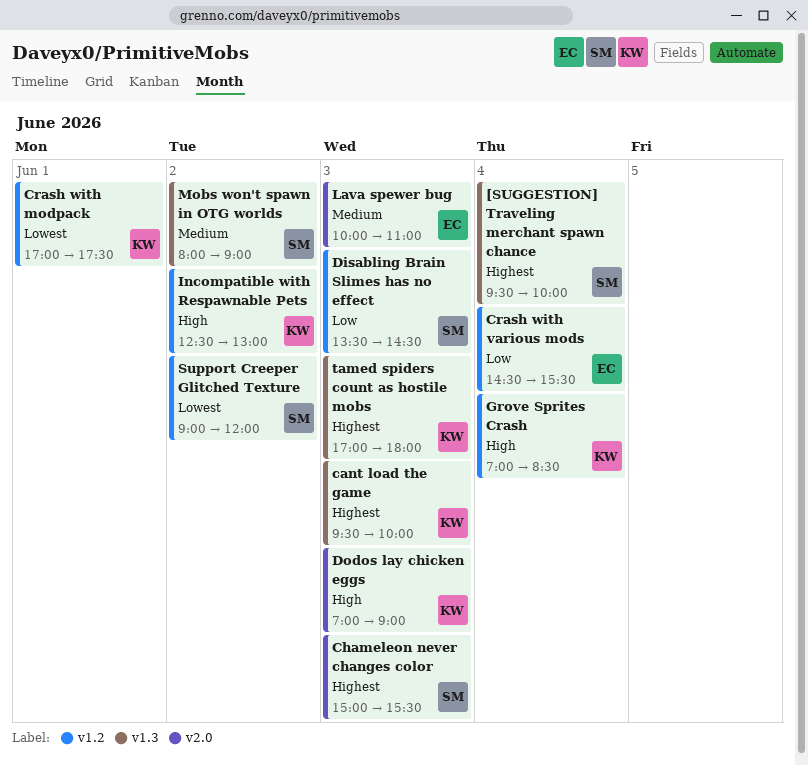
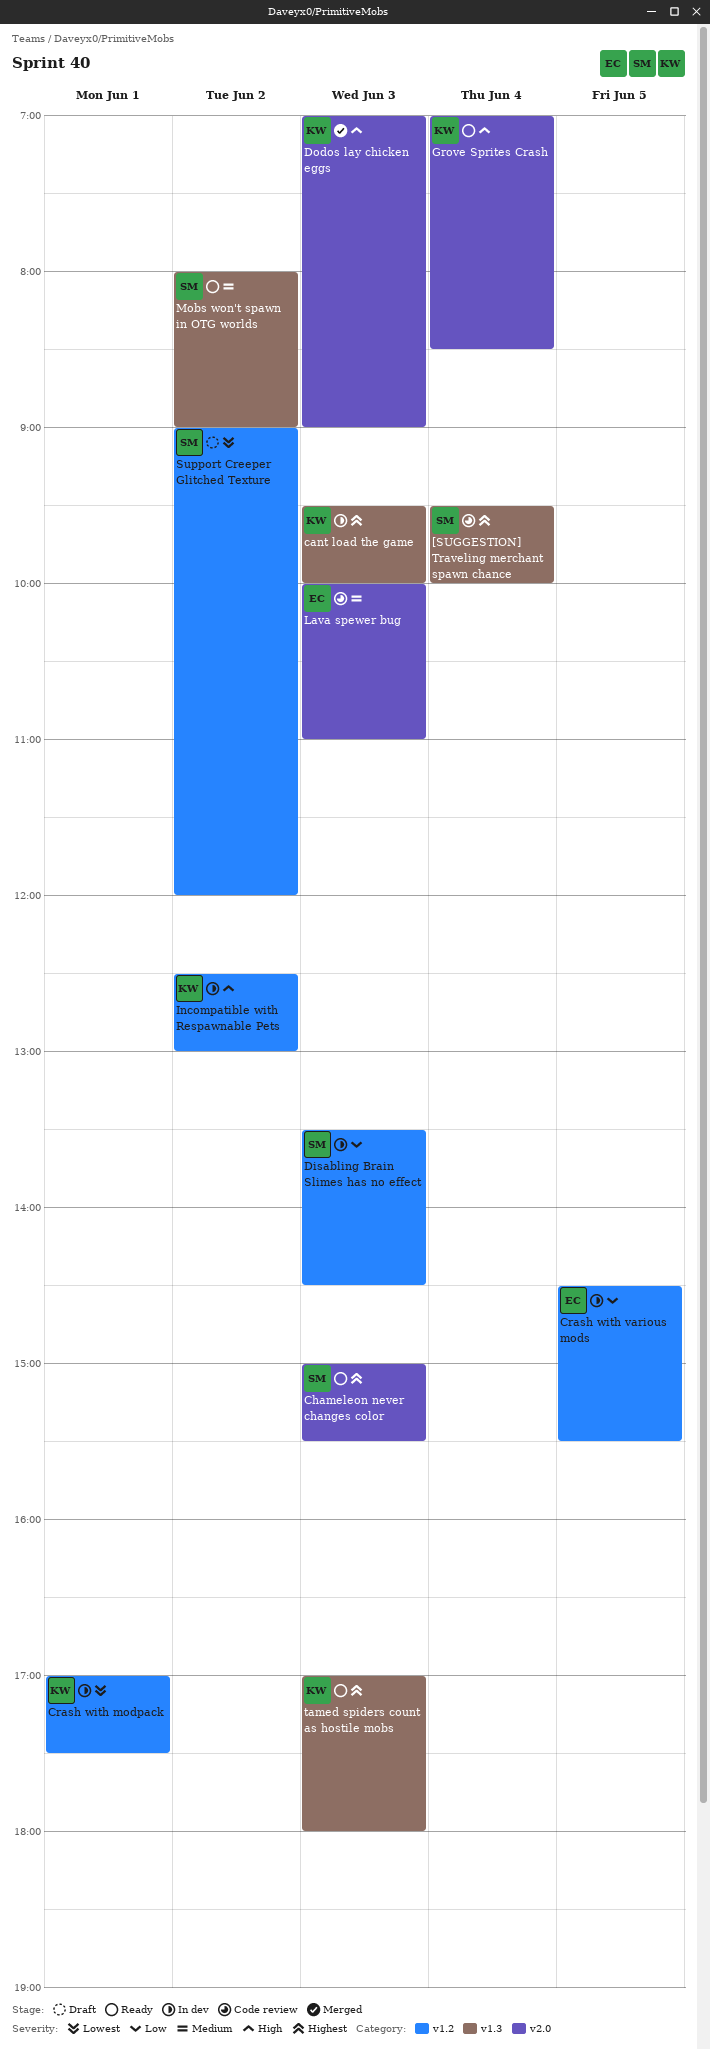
Crash with various mods, day: Jun 4 -> Jun 5
Grove Sprites Crash, label: v1.2 -> v2.0

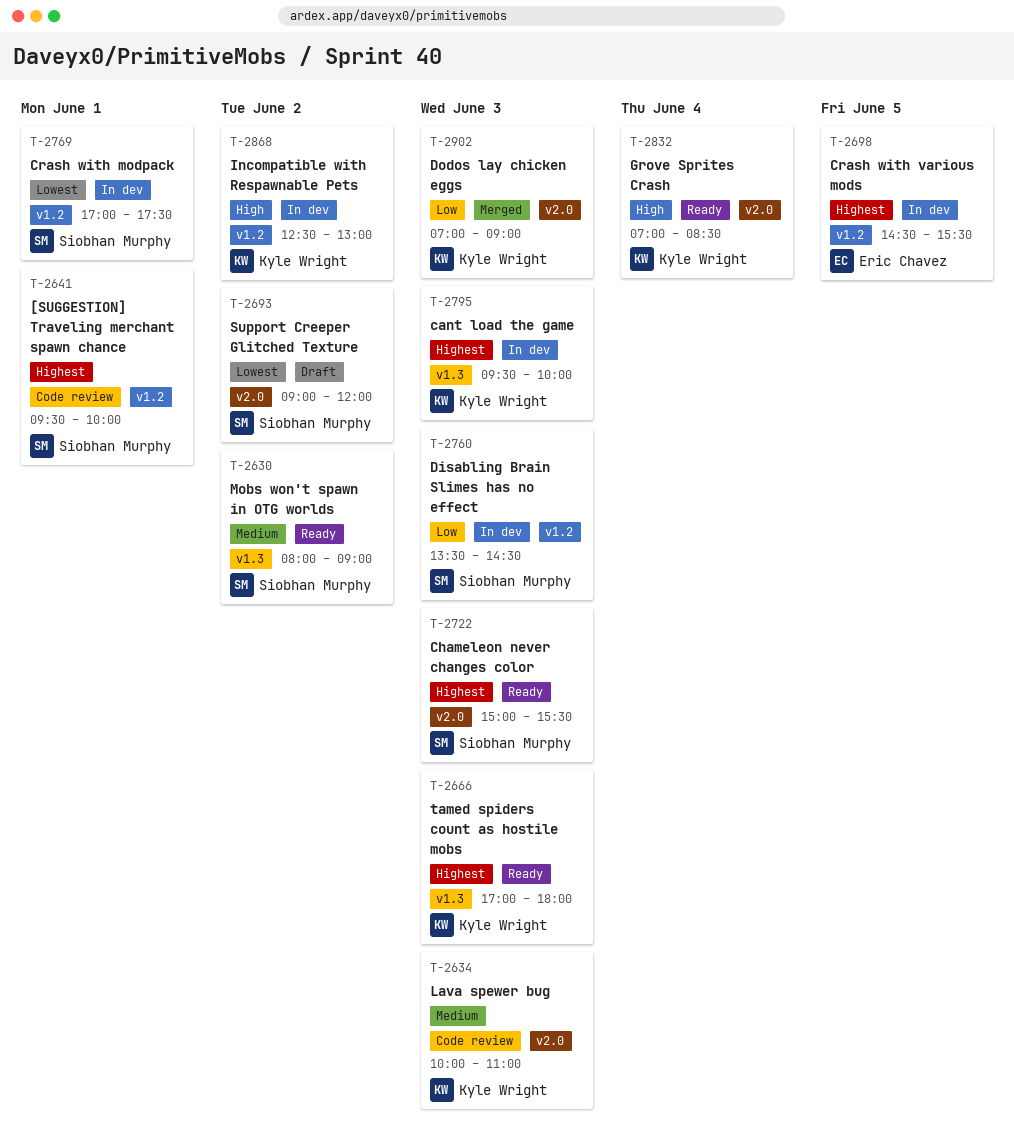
[SUGGESTION] Traveling merchant spawn chance, label: v1.3 -> v1.2
[SUGGESTION] Traveling merchant spawn chance, day: Jun 4 -> Jun 1
Crash with modpack, owner: Kyle Wright -> Siobhan Murphy
Crash with various mods, priority: Low -> Highest
Dodos lay chicken eggs, priority: High -> Low
Lava spewer bug, owner: Eric Chavez -> Kyle Wright
Support Creeper Glitched Texture, label: v1.2 -> v2.0

